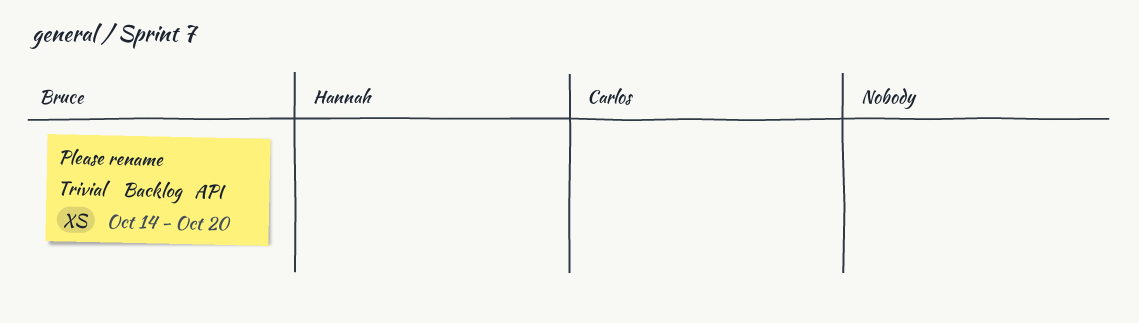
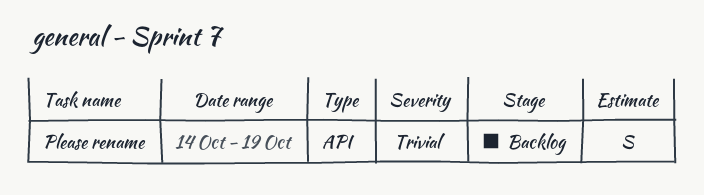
Please rename, estimate: XS -> S
Please rename, due: Oct 20 -> Oct 19

